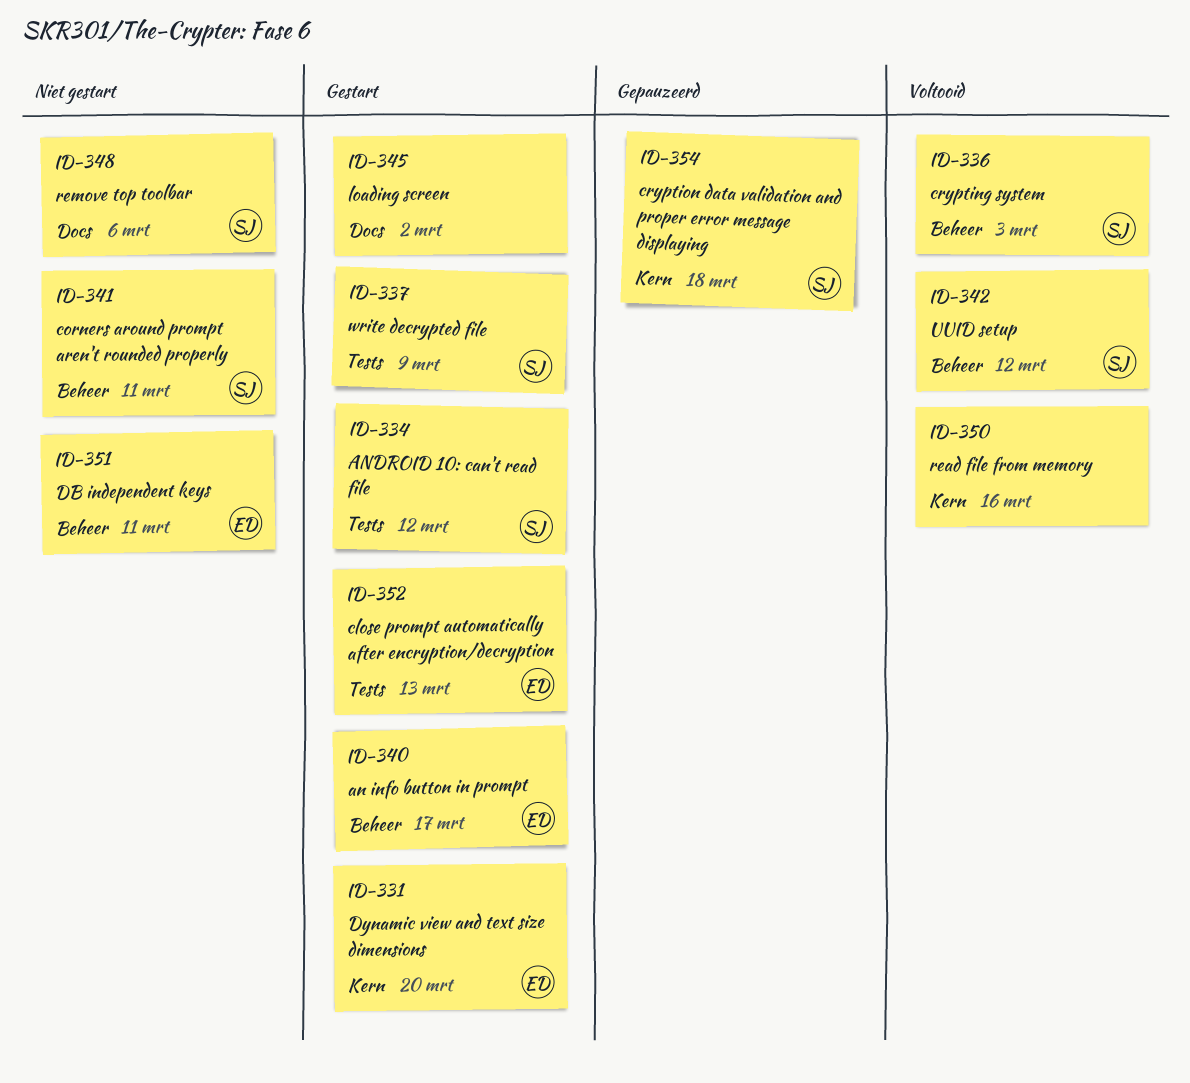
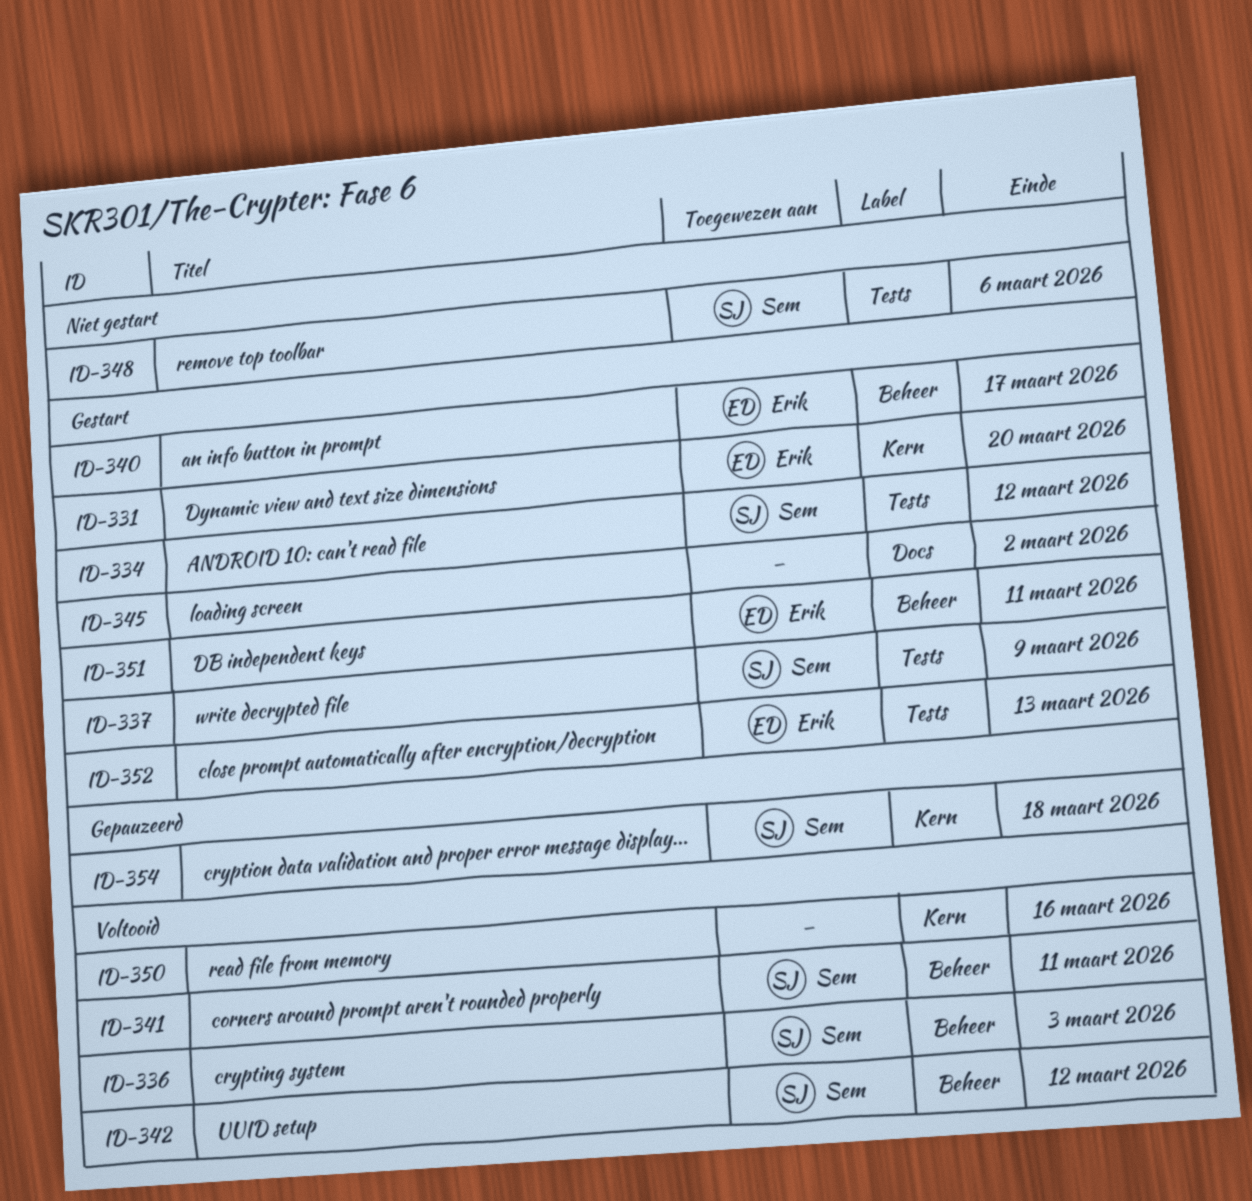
ID-341, status: Niet gestart -> Voltooid
ID-348, label: Docs -> Tests
ID-351, status: Niet gestart -> Gestart

